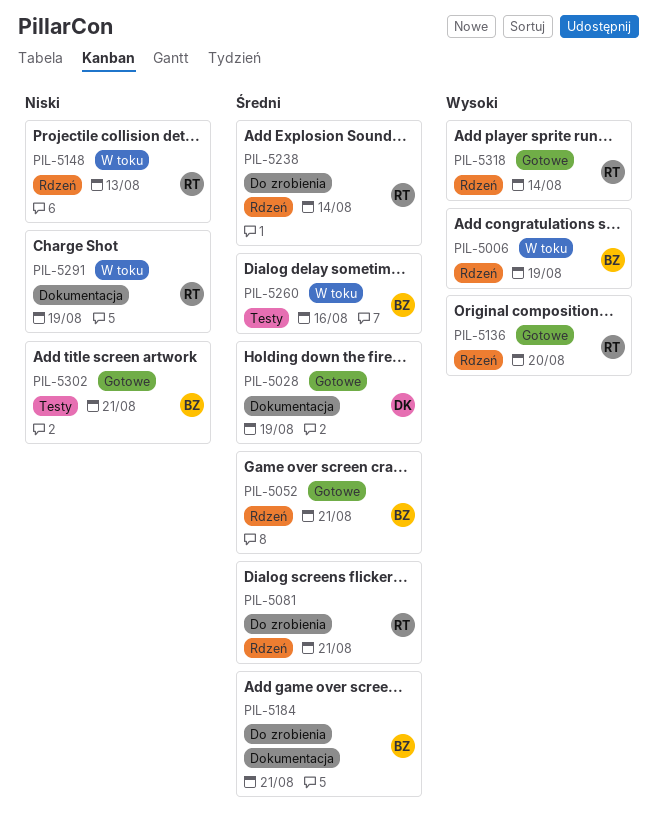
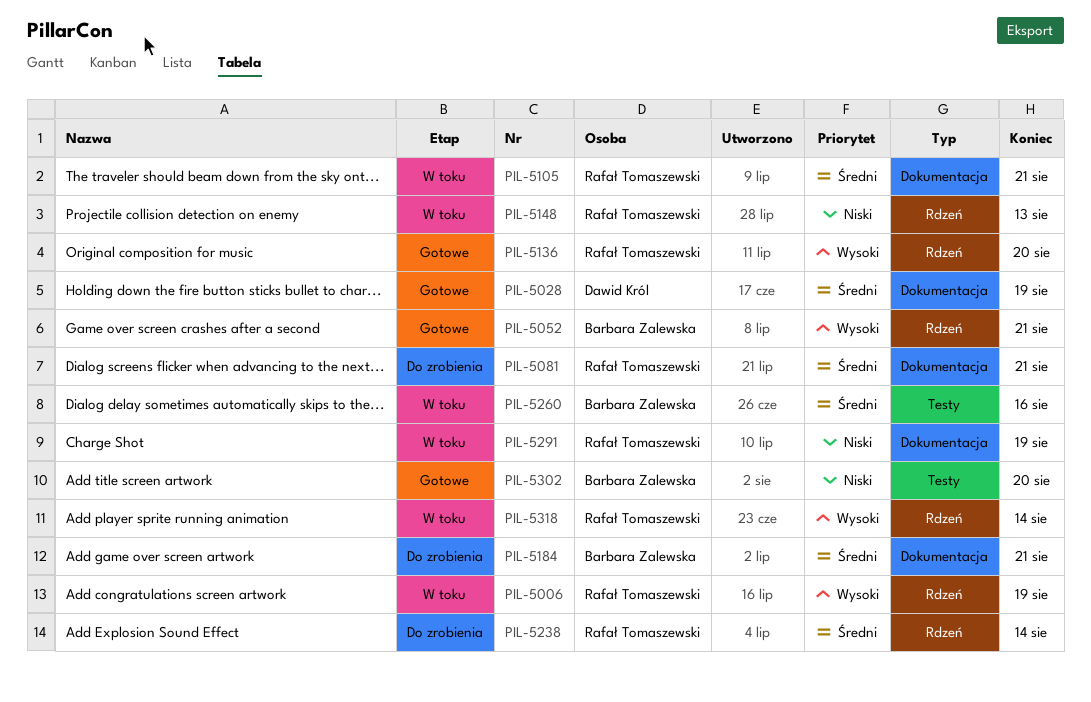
PIL-5006, owner: Barbara Zalewska -> Rafał Tomaszewski
PIL-5052, priority: Średni -> Wysoki
PIL-5081, label: Rdzeń -> Dokumentacja
PIL-5105: none -> present
PIL-5302, due: Aug 21 -> Aug 20
PIL-5318, status: Gotowe -> W toku

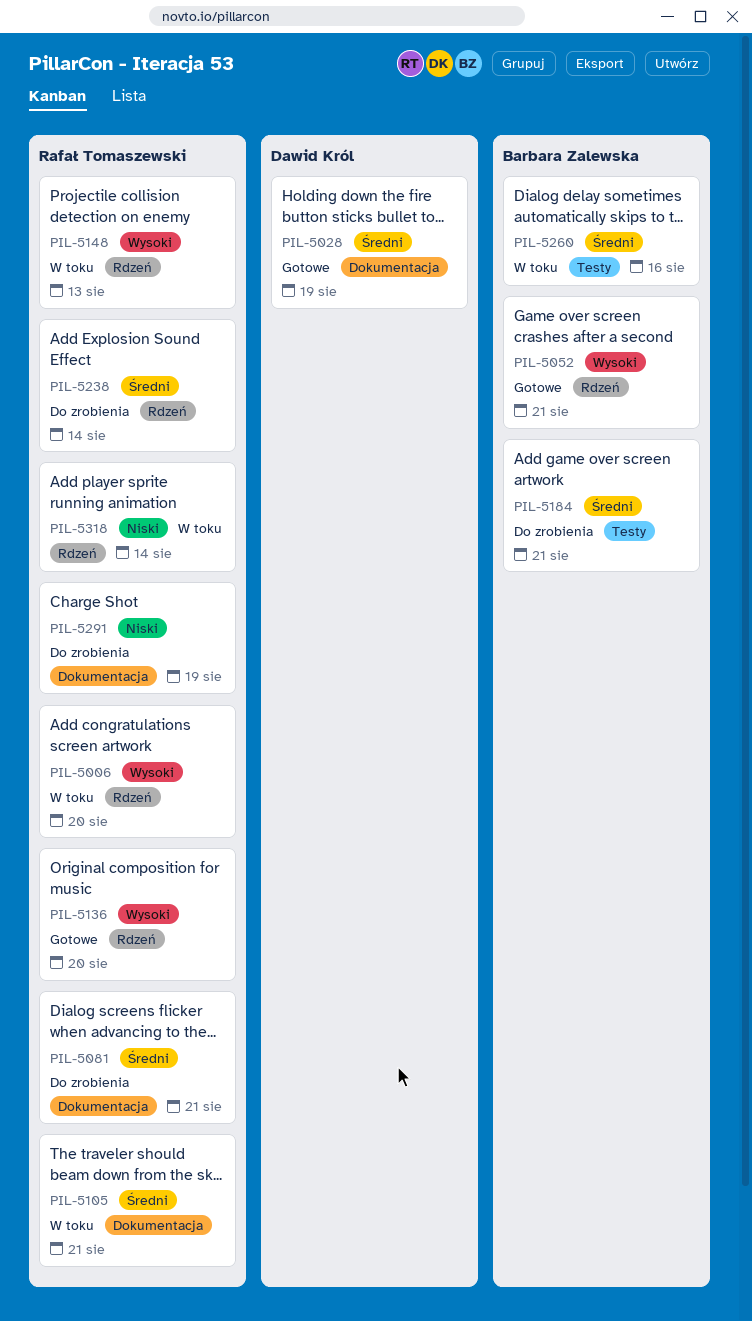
PIL-5006, due: Aug 19 -> Aug 20
PIL-5148, priority: Niski -> Wysoki
PIL-5184, label: Dokumentacja -> Testy
PIL-5291, status: W toku -> Do zrobienia
PIL-5302: present -> none
PIL-5318, priority: Wysoki -> Niski

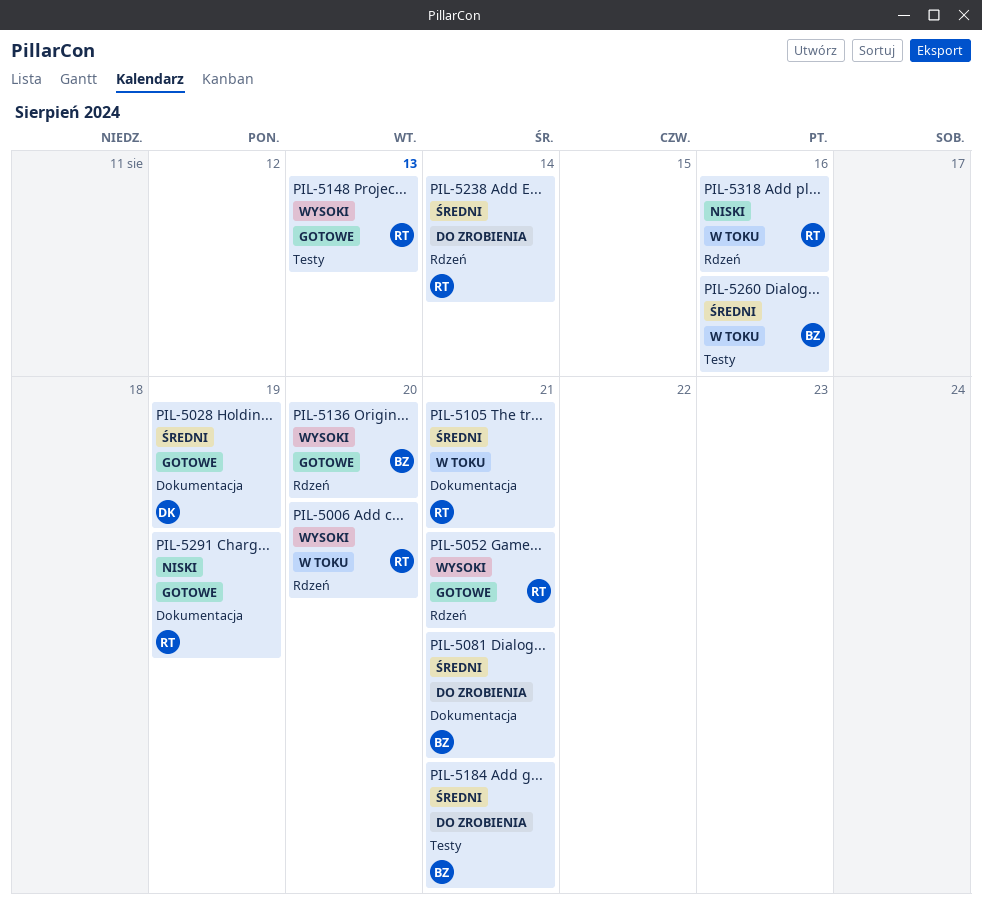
PIL-5052, owner: Barbara Zalewska -> Rafał Tomaszewski
PIL-5081, owner: Rafał Tomaszewski -> Barbara Zalewska
PIL-5136, owner: Rafał Tomaszewski -> Barbara Zalewska
PIL-5148, status: W toku -> Gotowe
PIL-5148, label: Rdzeń -> Testy
PIL-5291, status: Do zrobienia -> Gotowe
PIL-5318, due: Aug 14 -> Aug 16

